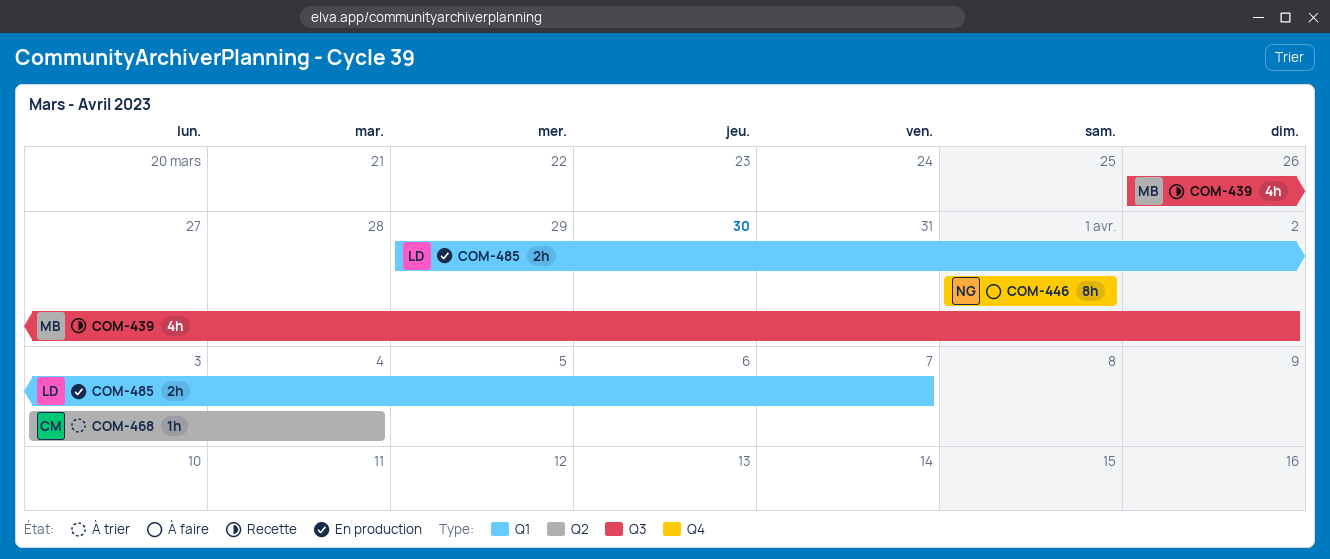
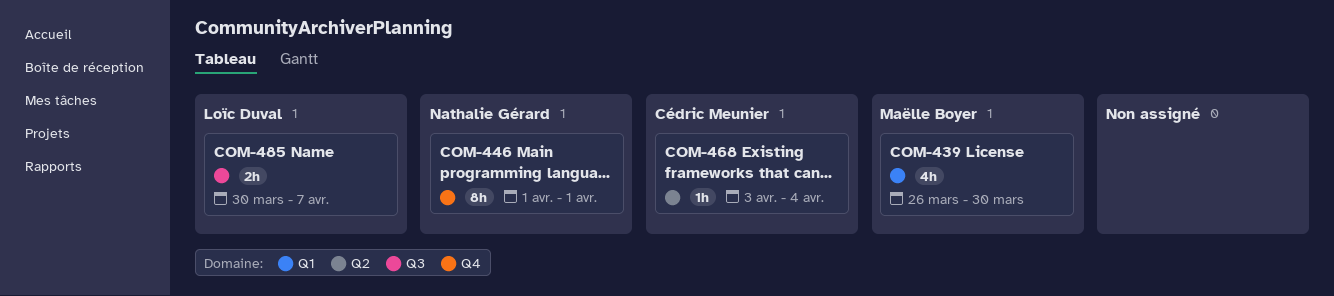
COM-439, label: Q3 -> Q1
COM-439, due: Apr 2 -> Mar 30
COM-485, label: Q1 -> Q3
COM-485, start: Mar 29 -> Mar 30

